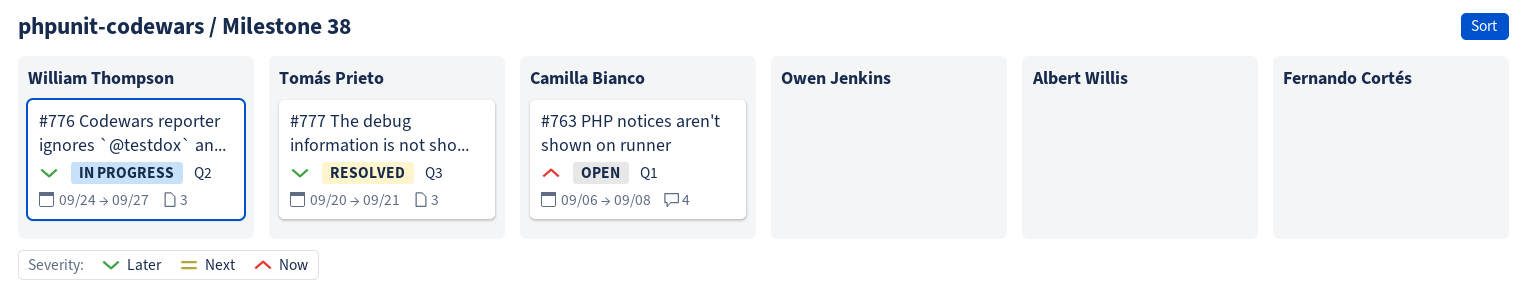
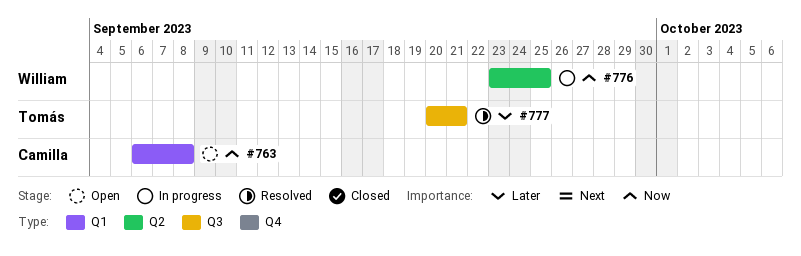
#776, priority: Later -> Now
#776, start: Sep 24 -> Sep 23
#776, due: Sep 27 -> Sep 25

